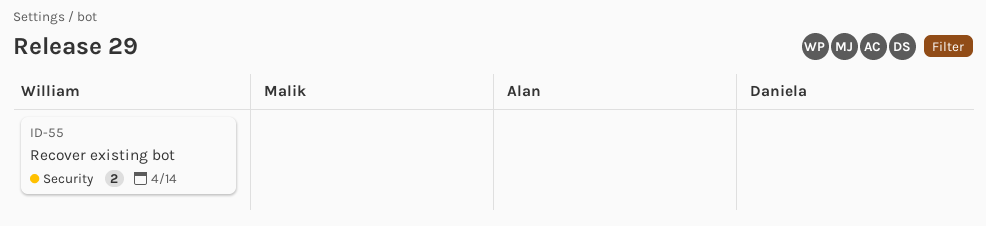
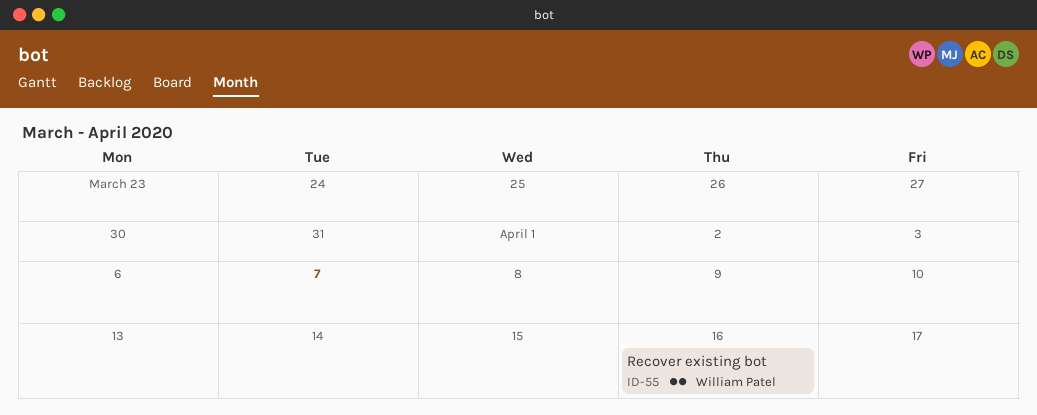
ID-55, due: Apr 14 -> Apr 16

